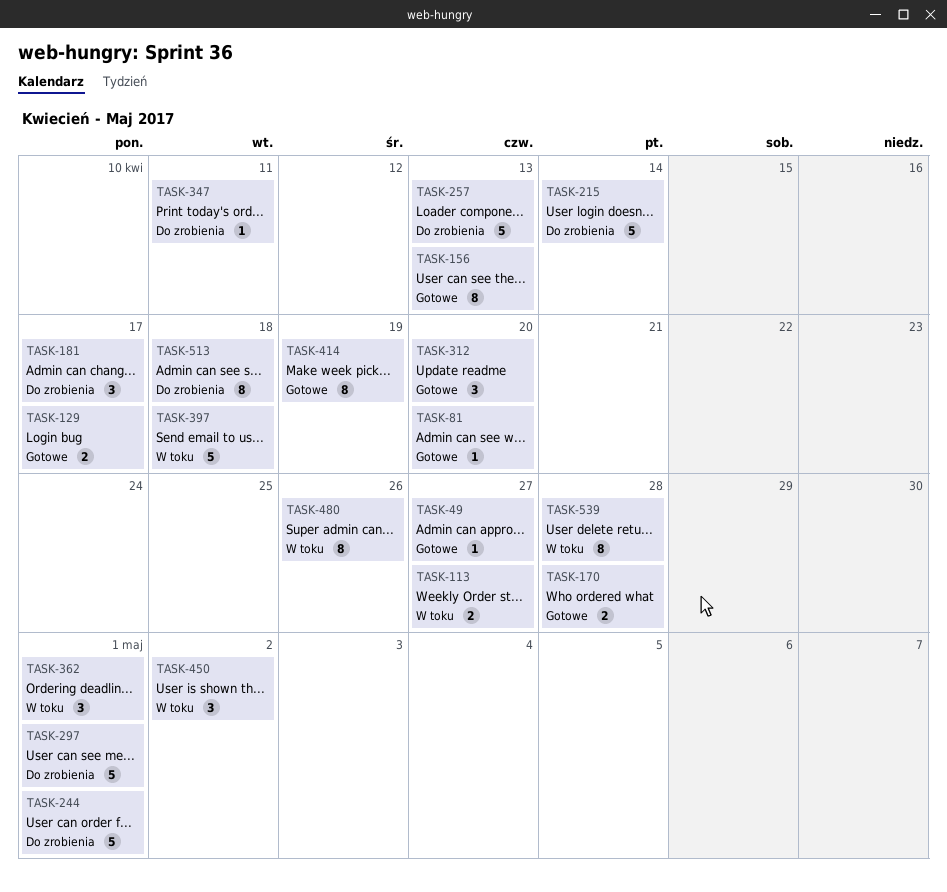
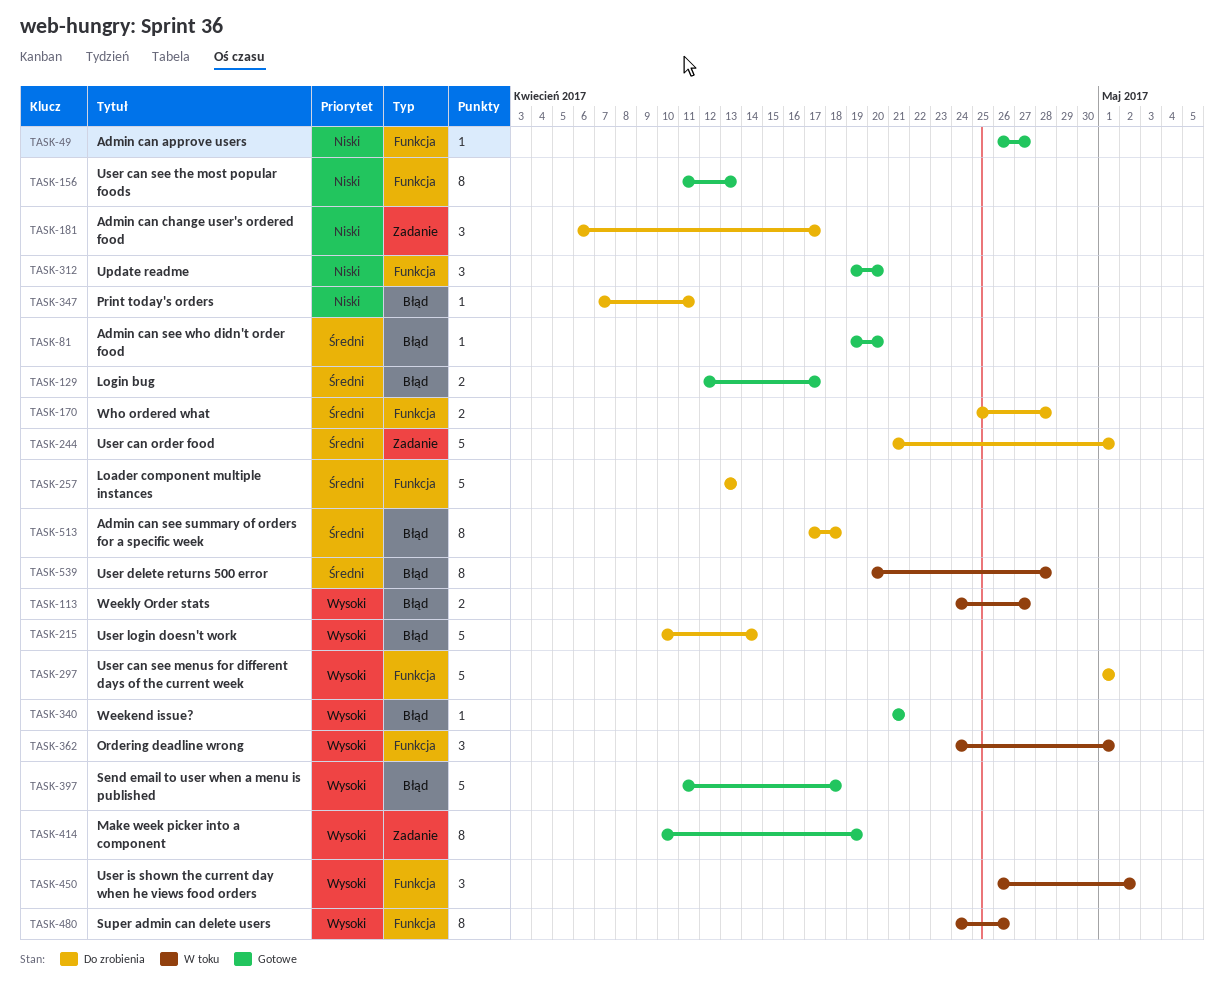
TASK-170, status: Gotowe -> Do zrobienia
TASK-340: none -> present
TASK-397, status: W toku -> Gotowe

